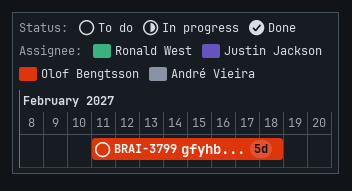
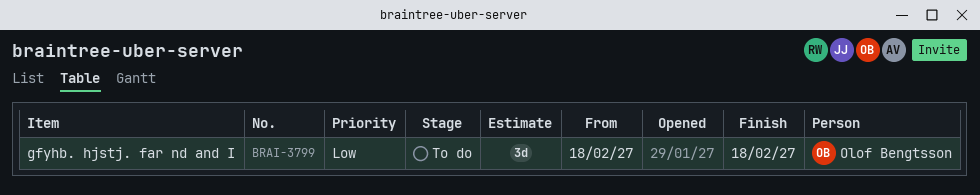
BRAI-3799, estimate: 5d -> 3d
BRAI-3799, start: Feb 11 -> Feb 18

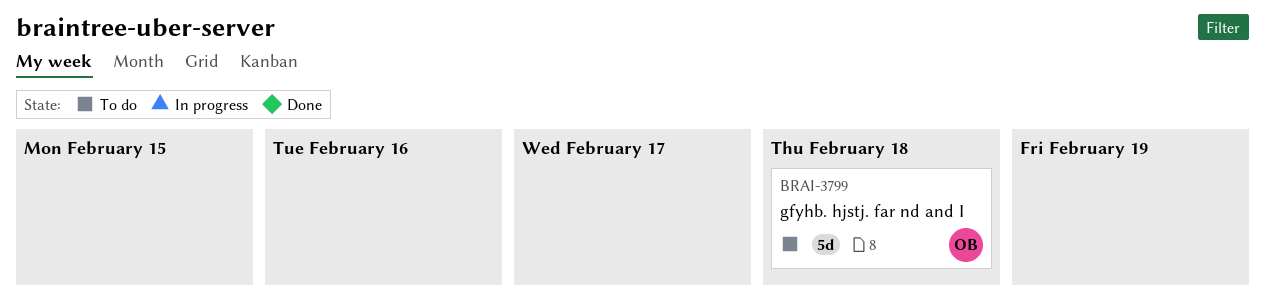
BRAI-3799, estimate: 3d -> 5d

